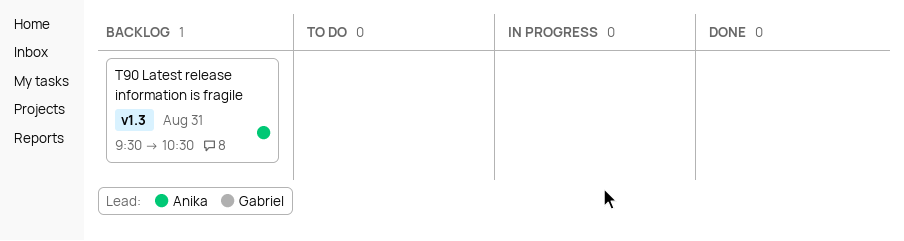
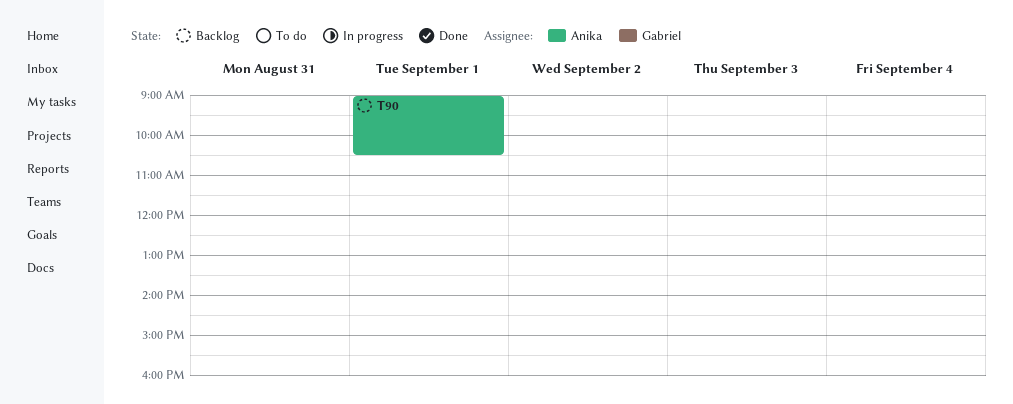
T90, day: Aug 31 -> Sep 1
T90, begins: 09:30 -> 09:00

